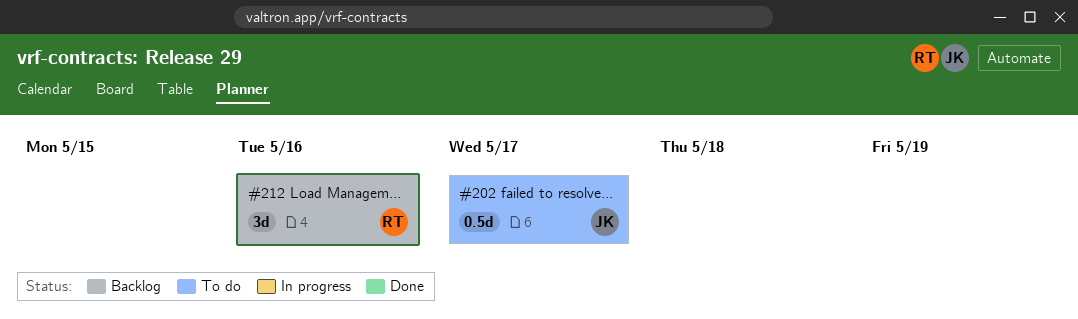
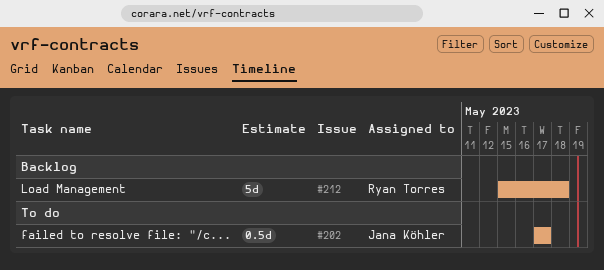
#212, estimate: 3d -> 5d
#212, due: May 16 -> May 18

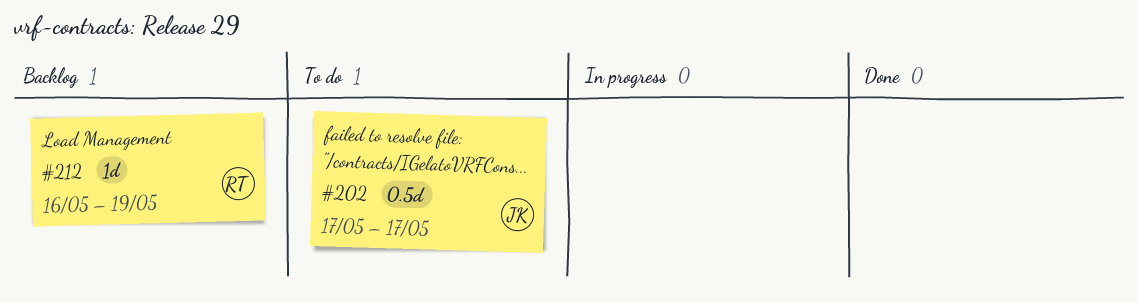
#212, estimate: 5d -> 1d
#212, start: May 15 -> May 16
#212, due: May 18 -> May 19

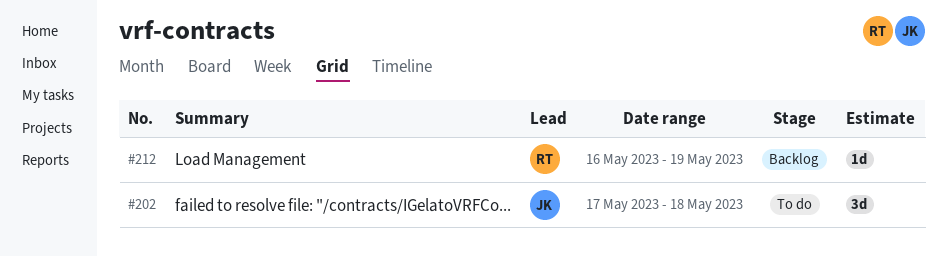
#202, estimate: 0.5d -> 3d
#202, due: May 17 -> May 18

